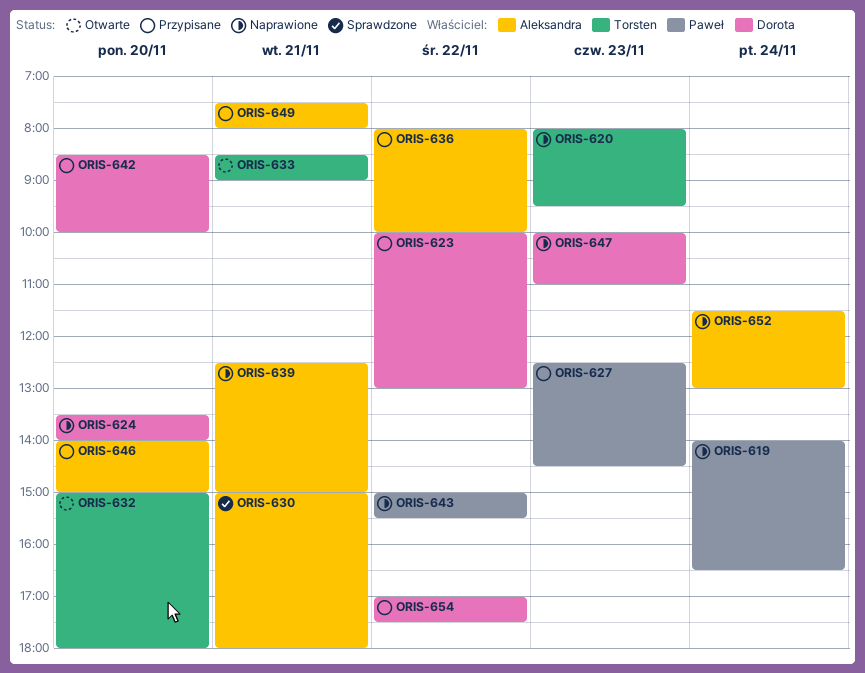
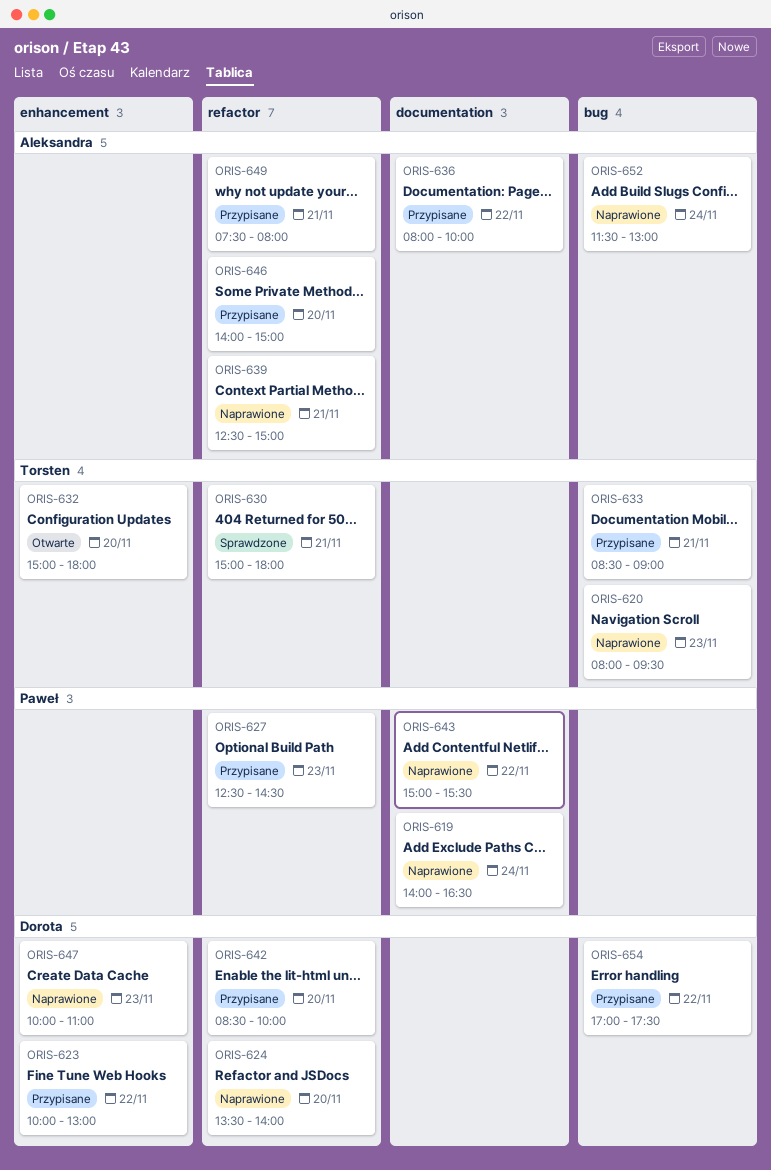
ORIS-630, owner: Aleksandra -> Torsten
ORIS-633, status: Otwarte -> Przypisane

